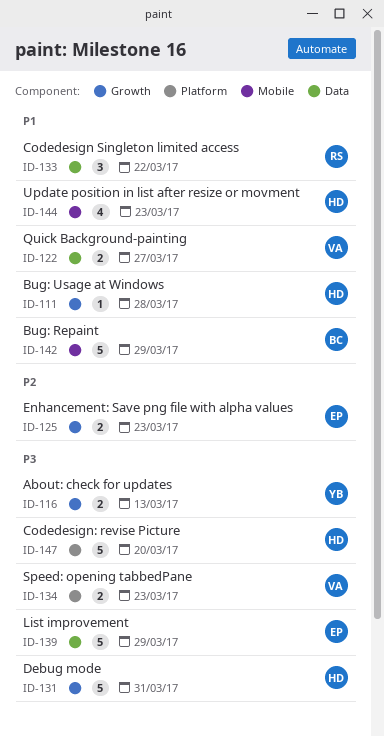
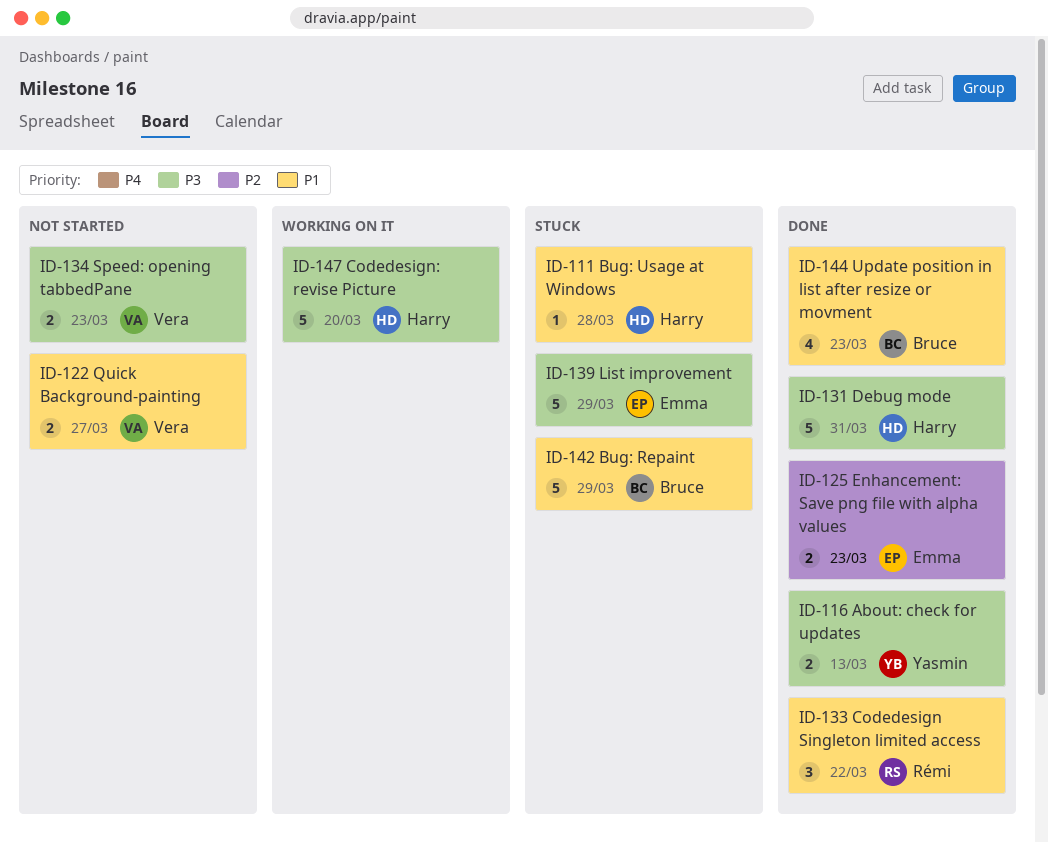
ID-144, owner: Harry -> Bruce

